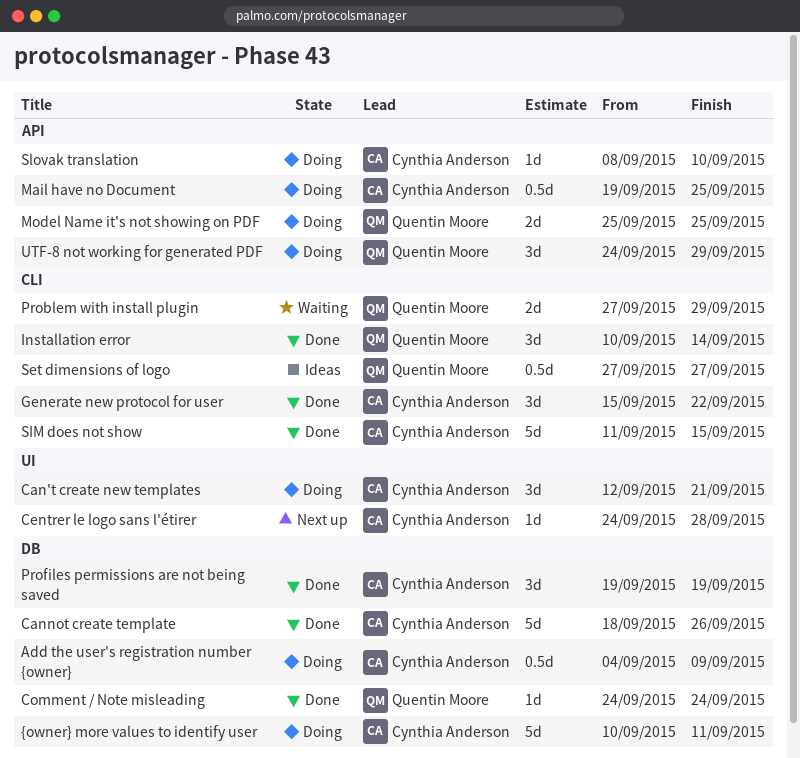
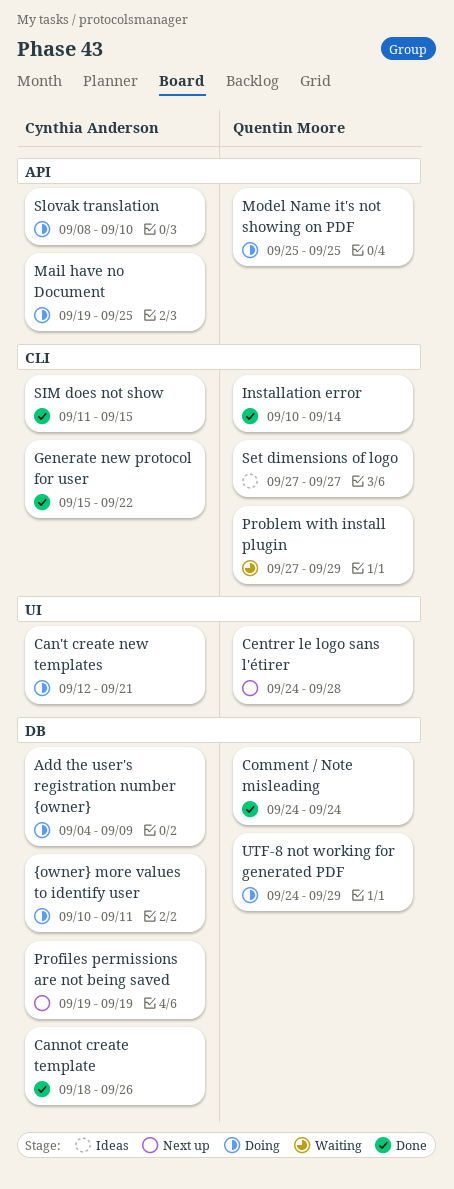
Centrer le logo sans l'étirer, owner: Cynthia Anderson -> Quentin Moore
Profiles permissions are not being saved, status: Done -> Next up
UTF-8 not working for generated PDF, label: API -> DB

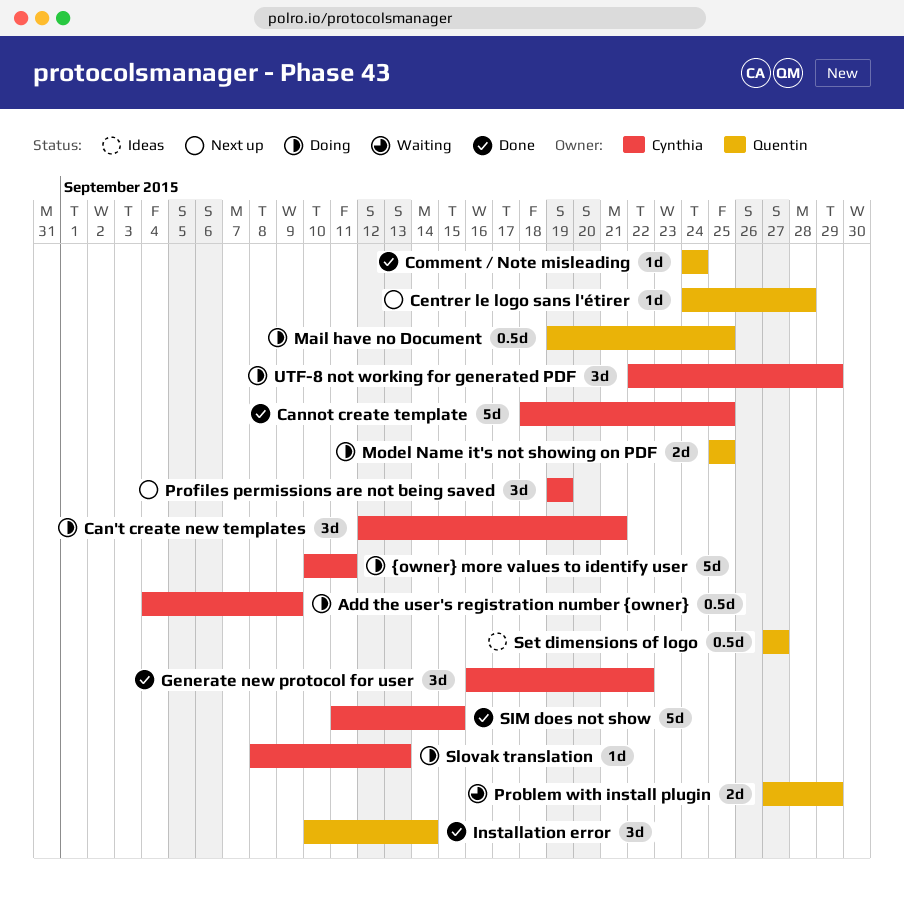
Cannot create template, due: Sep 26 -> Sep 25
Generate new protocol for user, start: Sep 15 -> Sep 16
Mail have no Document, owner: Cynthia Anderson -> Quentin Moore
Slovak translation, due: Sep 10 -> Sep 13
UTF-8 not working for generated PDF, owner: Quentin Moore -> Cynthia Anderson
UTF-8 not working for generated PDF, start: Sep 24 -> Sep 22

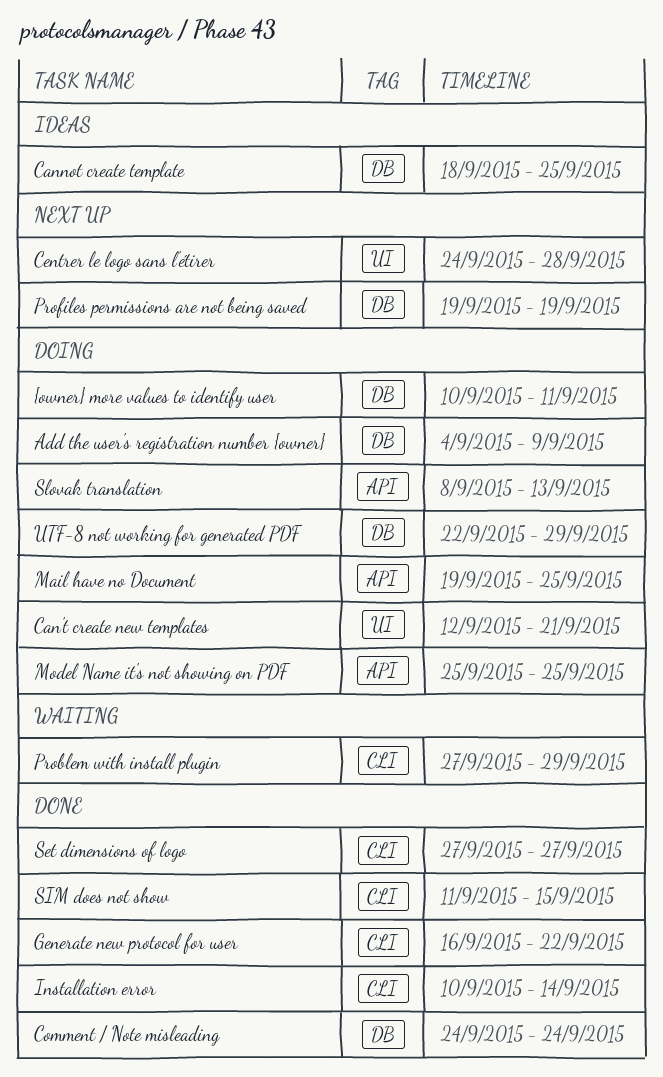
Cannot create template, status: Done -> Ideas
Set dimensions of logo, status: Ideas -> Done

